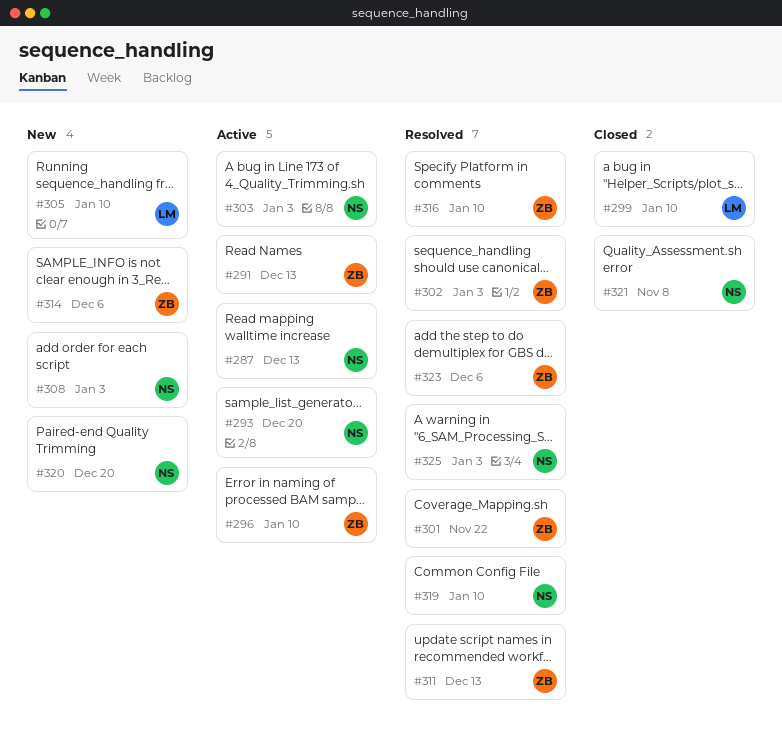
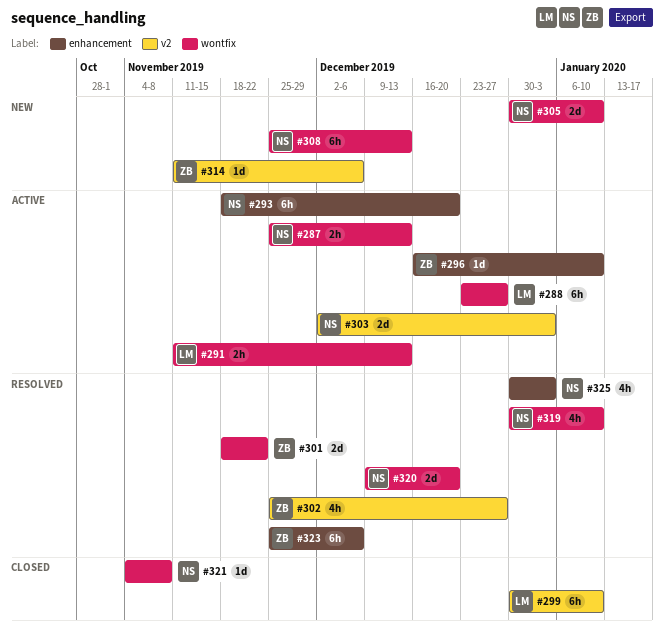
#288: none -> present
#291, owner: ZB -> LM
#302, due: Jan 3 -> Dec 27
#305, owner: LM -> NS
#308, due: Jan 3 -> Dec 13
#311: present -> none
#316: present -> none
#320, status: New -> Resolved

